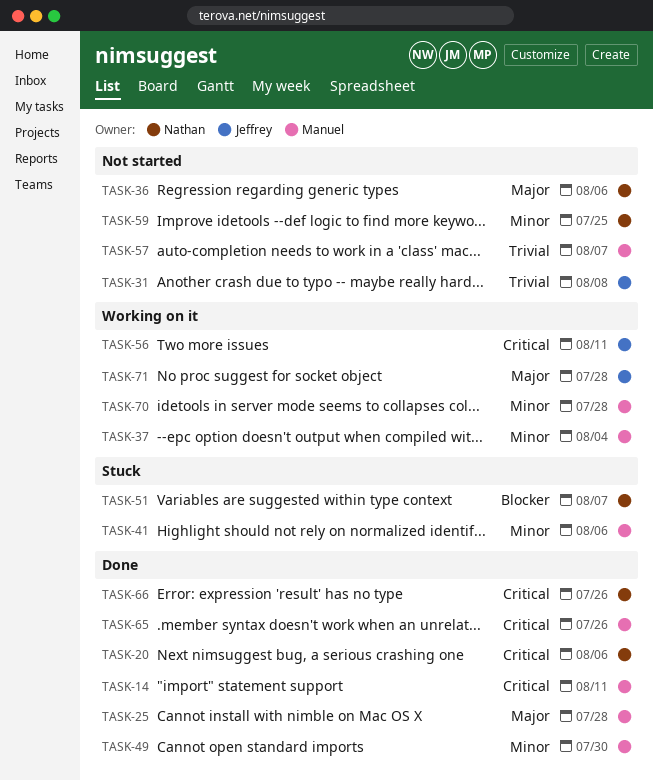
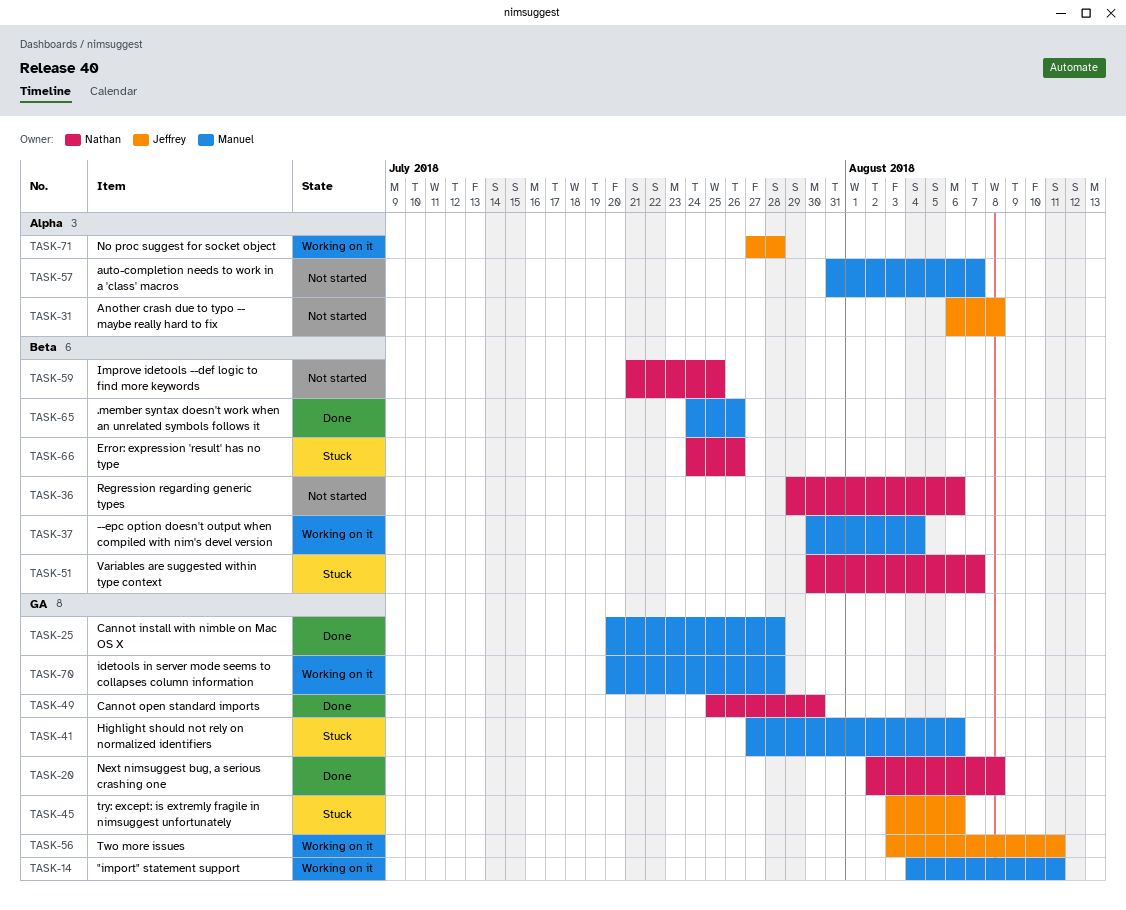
TASK-14, status: Done -> Working on it
TASK-20, due: Aug 6 -> Aug 8
TASK-45: none -> present
TASK-49, owner: Manuel -> Nathan
TASK-66, status: Done -> Stuck

